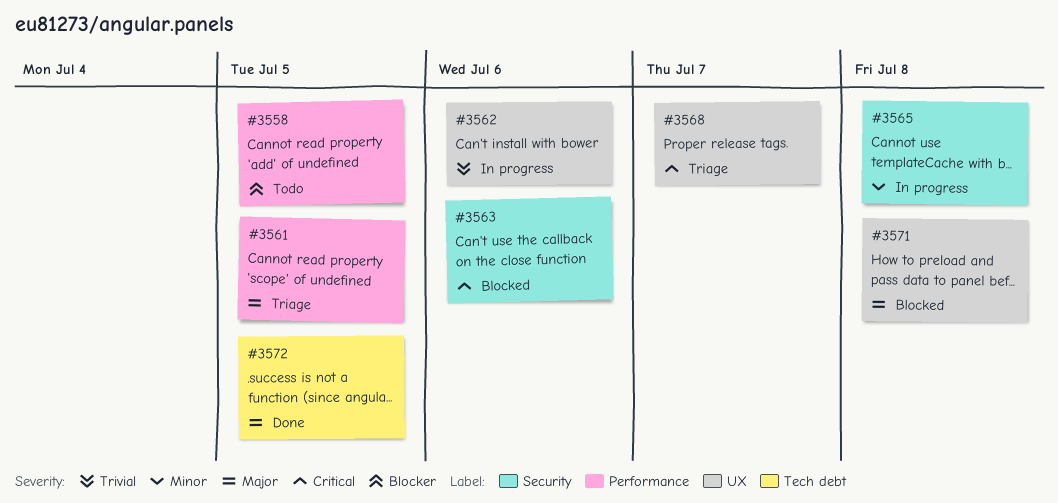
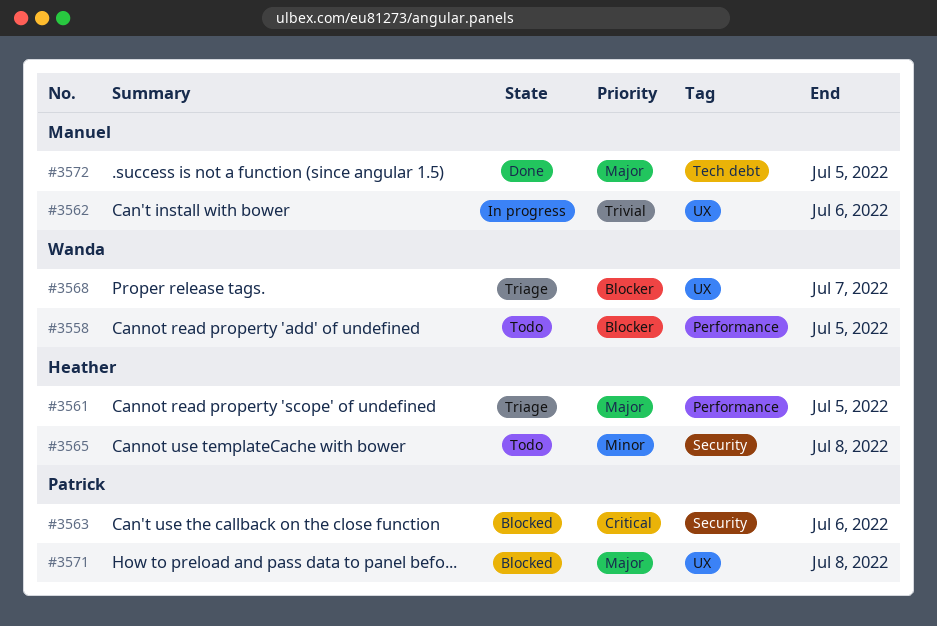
#3565, status: In progress -> Todo
#3568, priority: Critical -> Blocker

